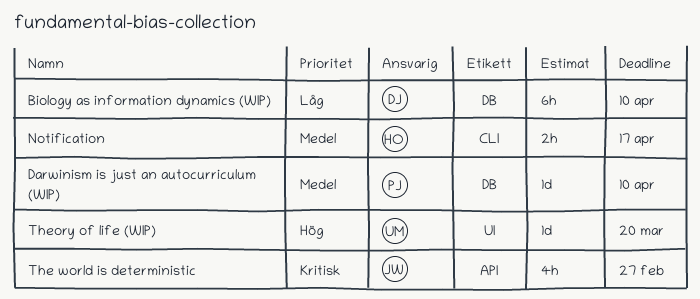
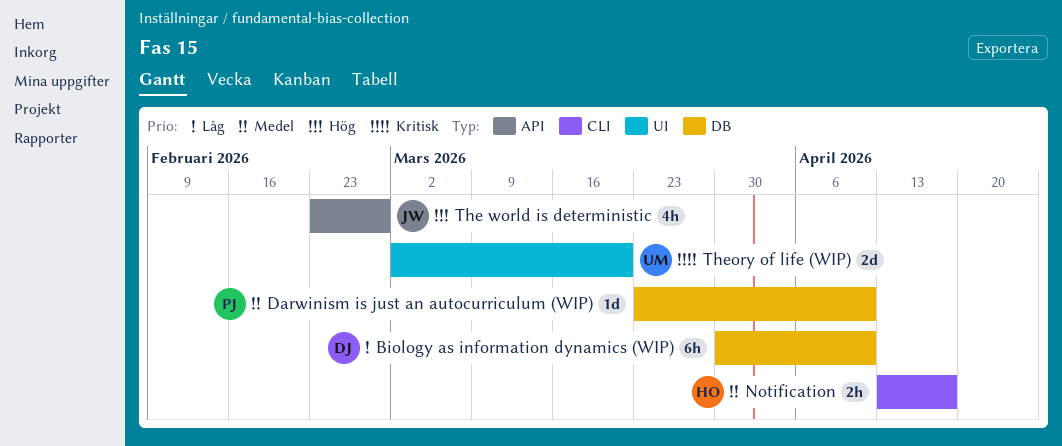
The world is deterministic, priority: Kritisk -> Hög
Theory of life (WIP), priority: Hög -> Kritisk
Theory of life (WIP), estimate: 1d -> 2d

